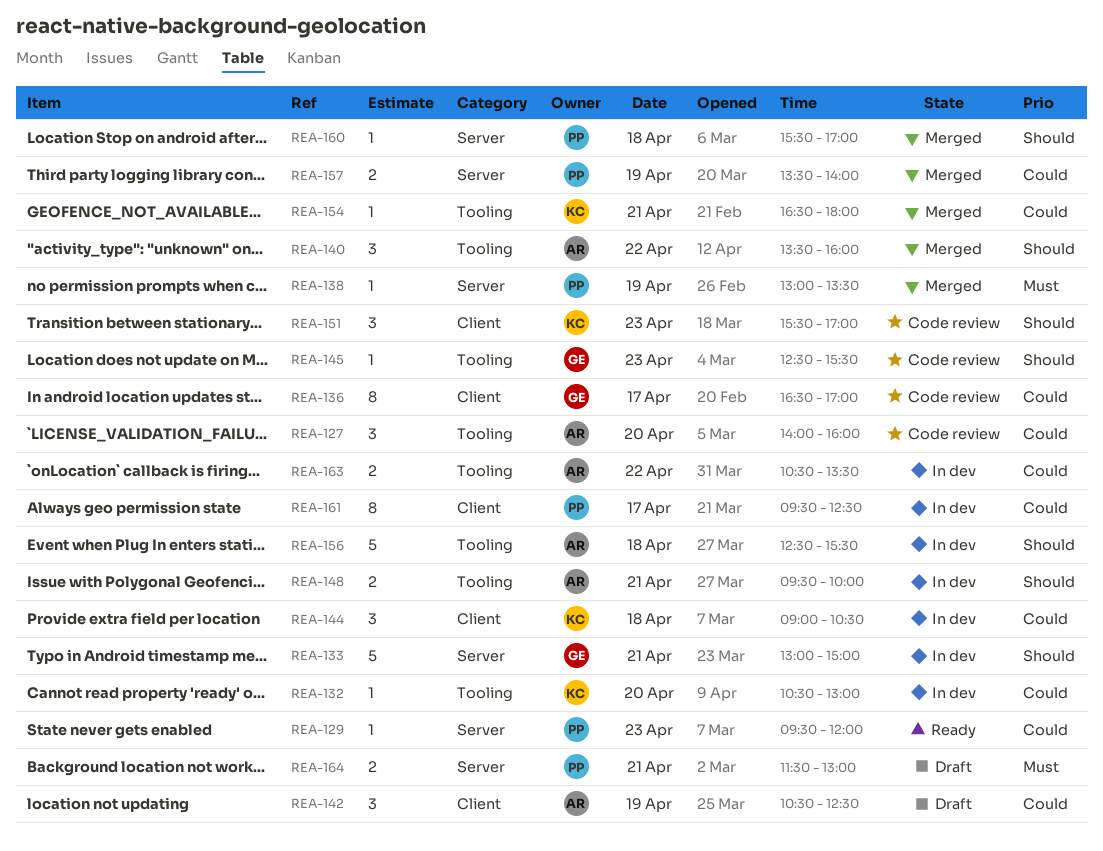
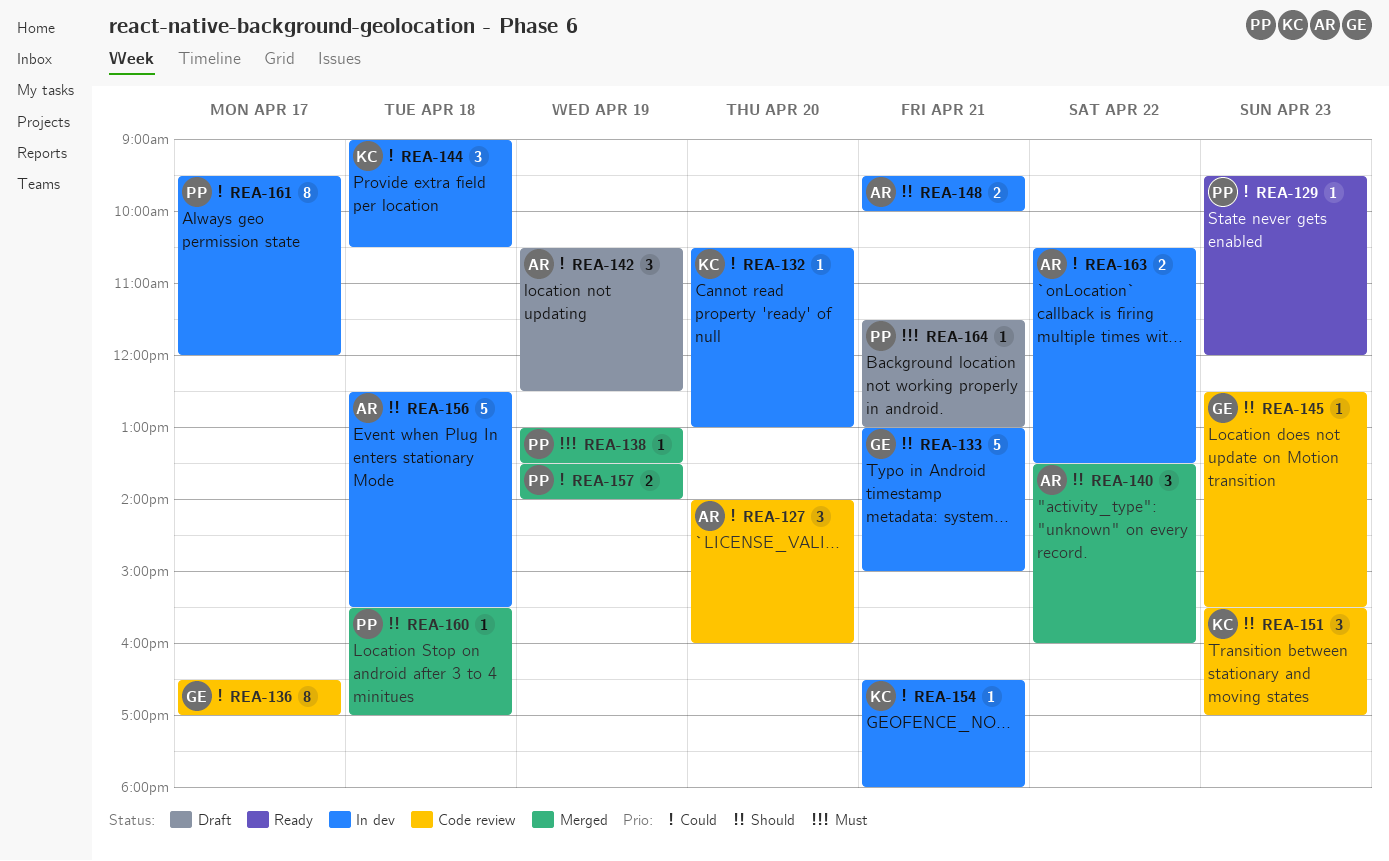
REA-154, status: Merged -> In dev
REA-161, ends: 12:30 -> 12:00
REA-164, estimate: 2 -> 1

